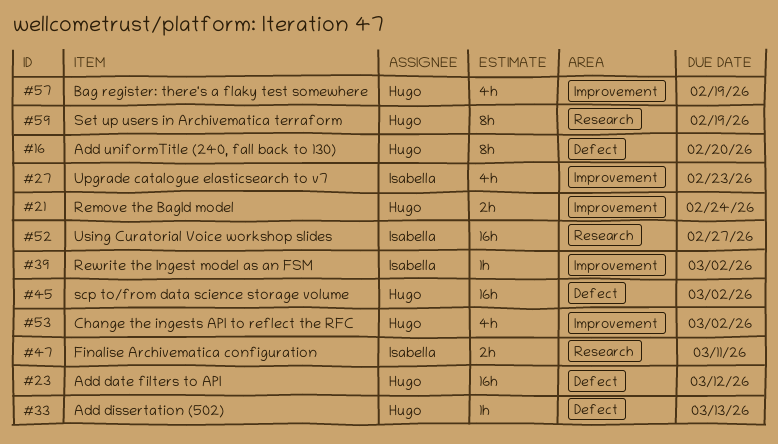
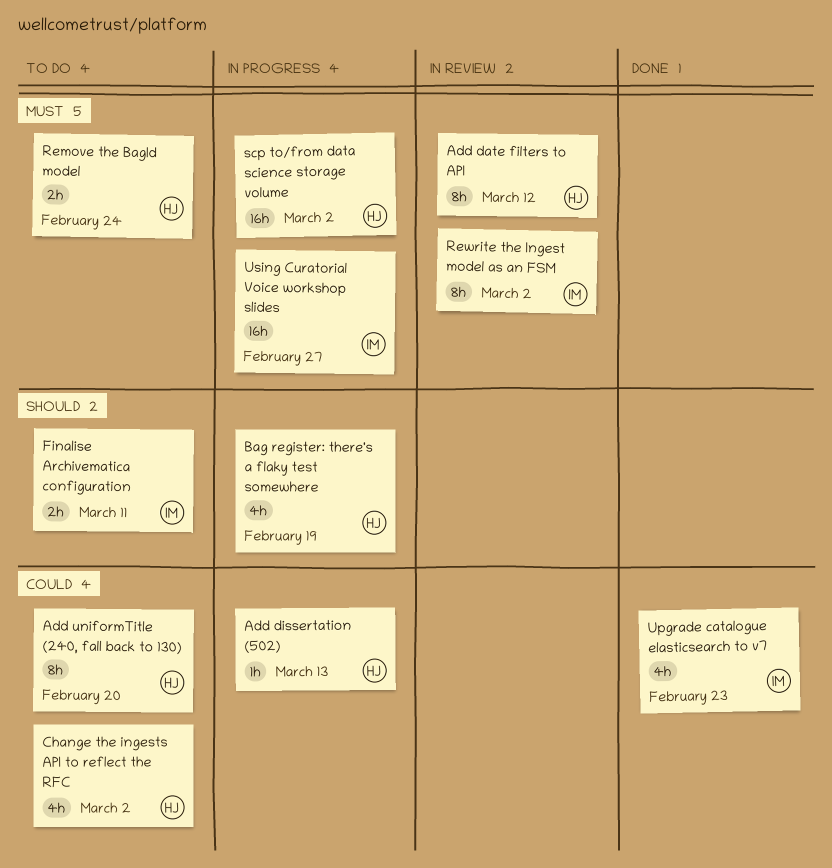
Add date filters to API, estimate: 16h -> 8h
Rewrite the Ingest model as an FSM, estimate: 1h -> 8h
Set up users in Archivematica terraform: present -> none

